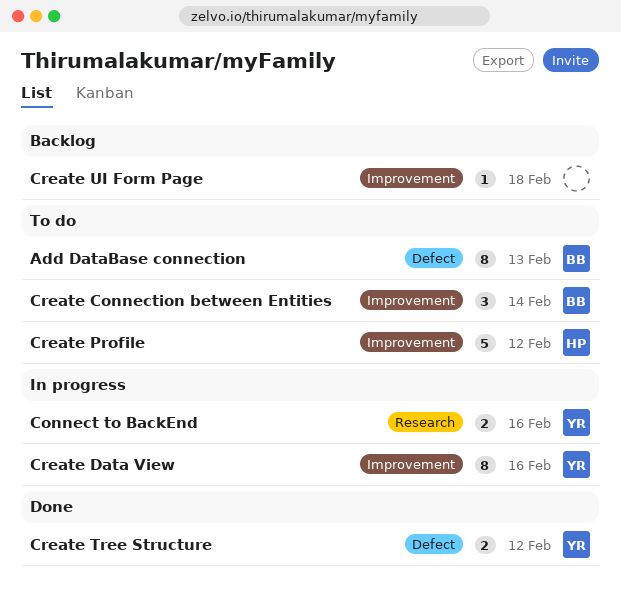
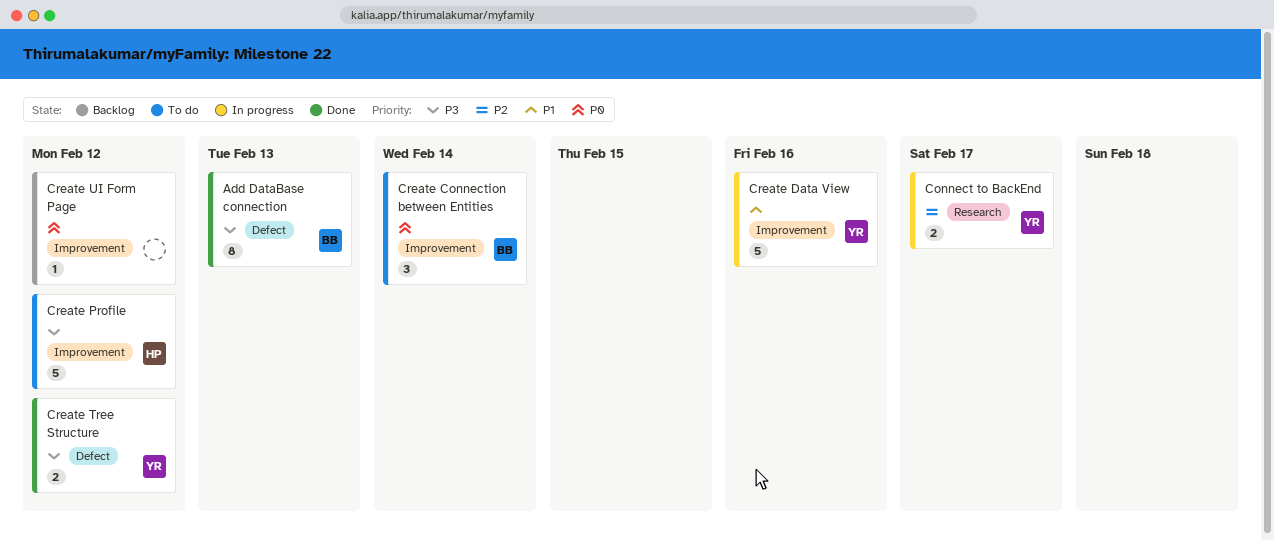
Add DataBase connection, status: To do -> Done
Connect to BackEnd, due: Feb 16 -> Feb 17
Create Data View, estimate: 8 -> 5
Create UI Form Page, due: Feb 18 -> Feb 12

